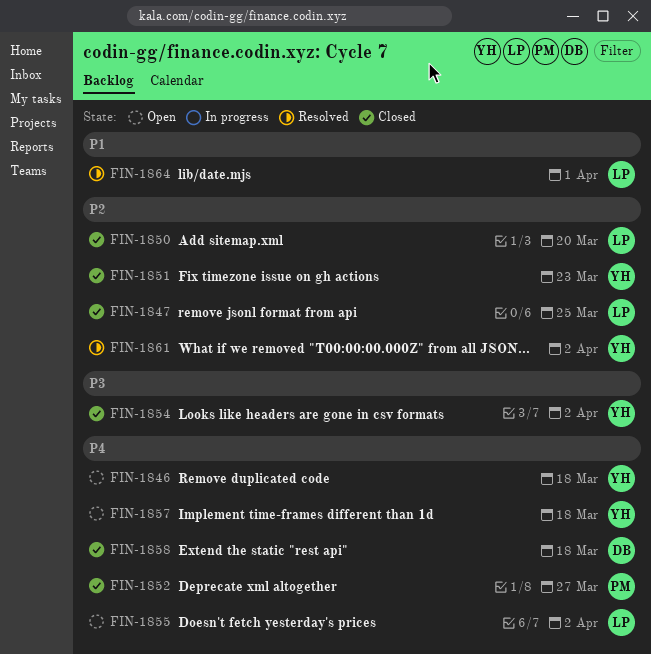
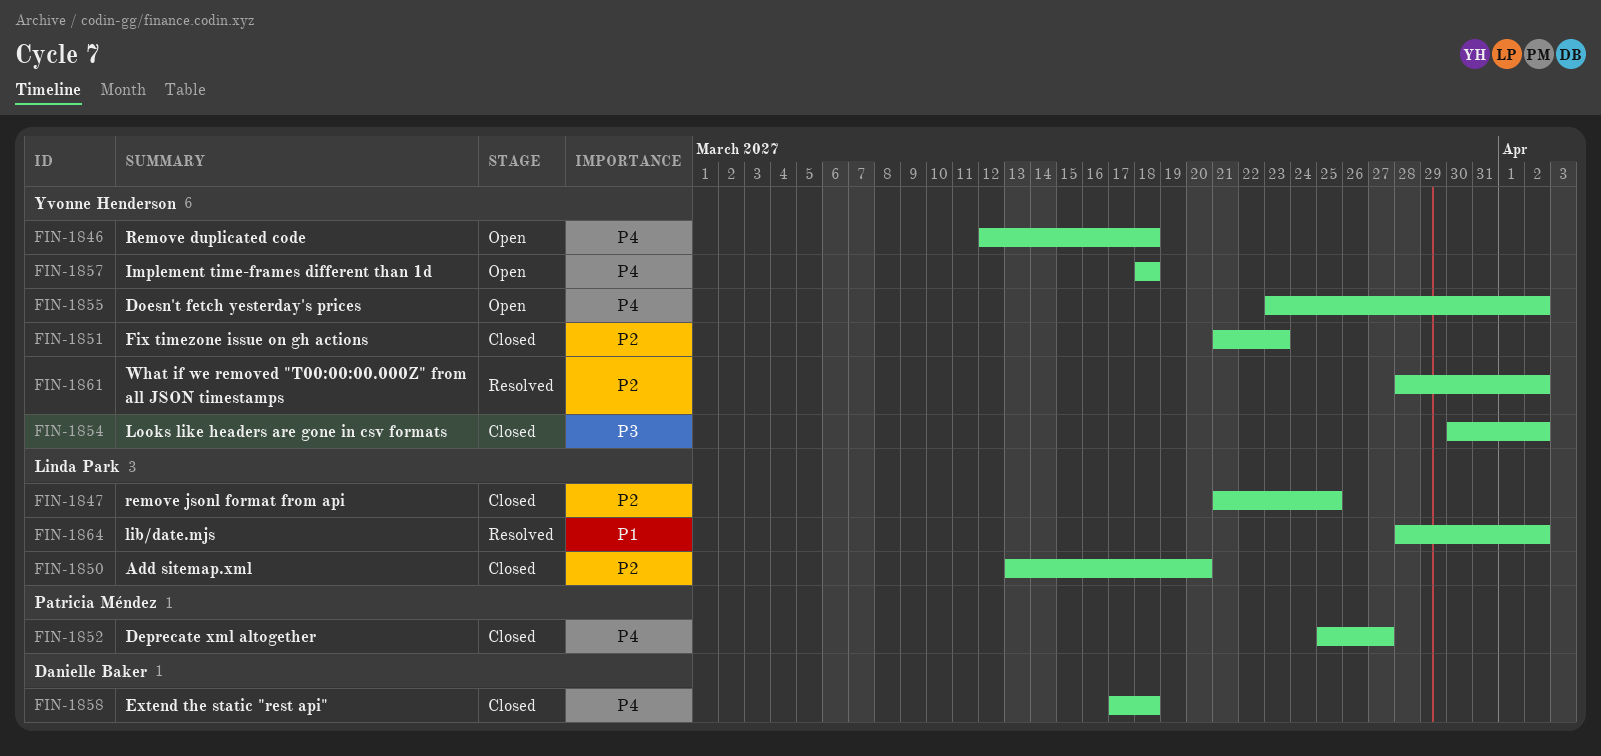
FIN-1855, owner: Linda Park -> Yvonne Henderson
FIN-1864, due: Apr 1 -> Apr 2

